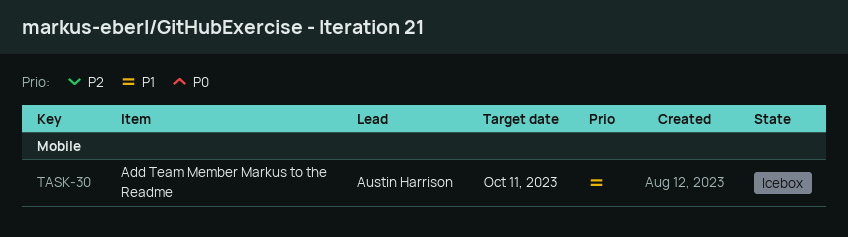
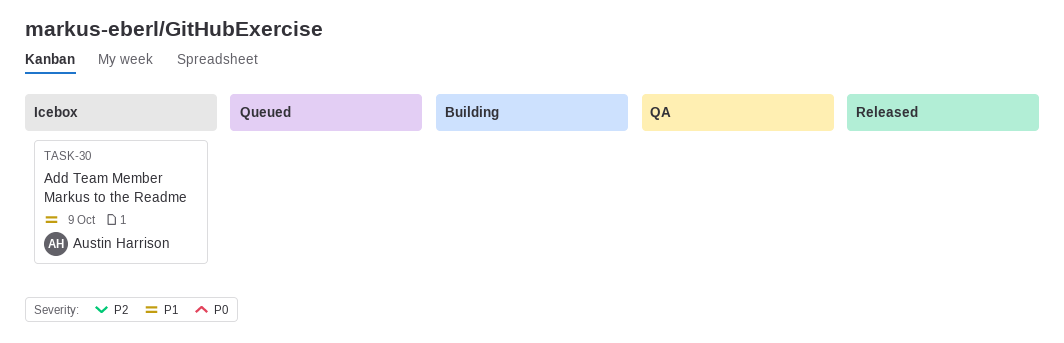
TASK-30, due: Oct 11 -> Oct 9

